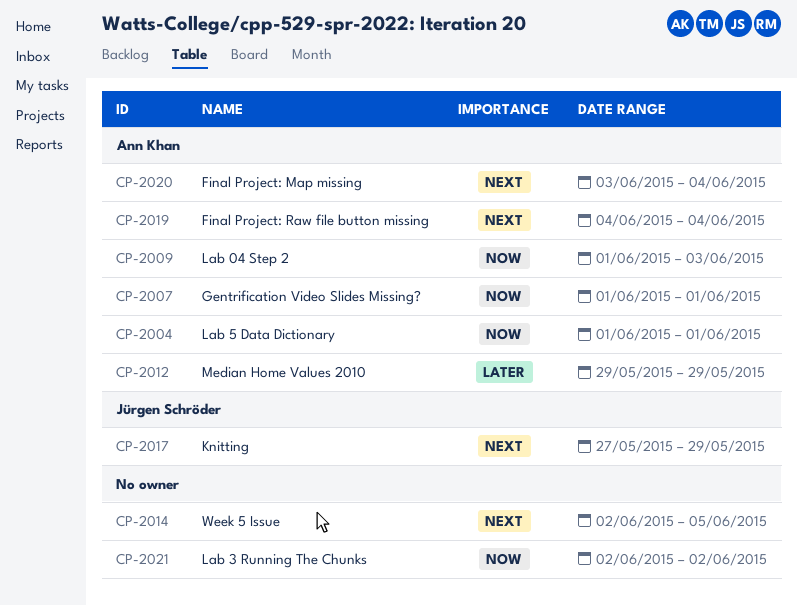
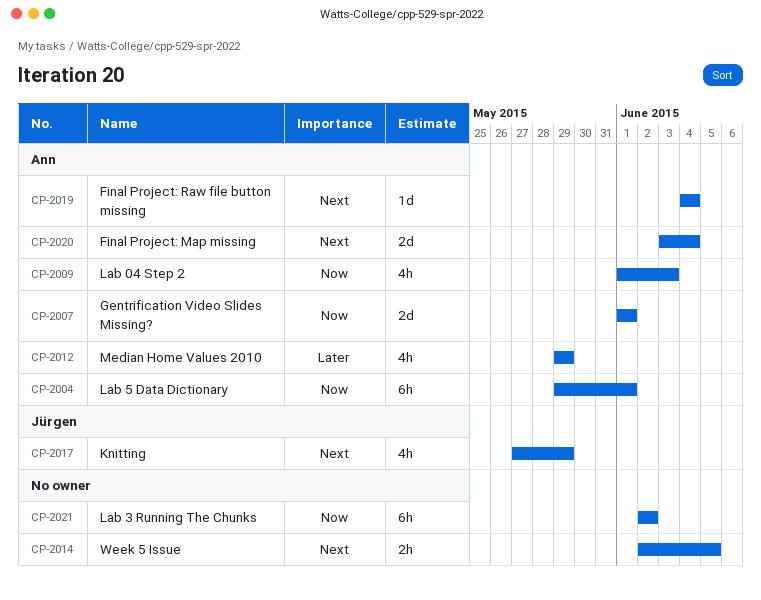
CP-2004, start: Jun 1 -> May 29

